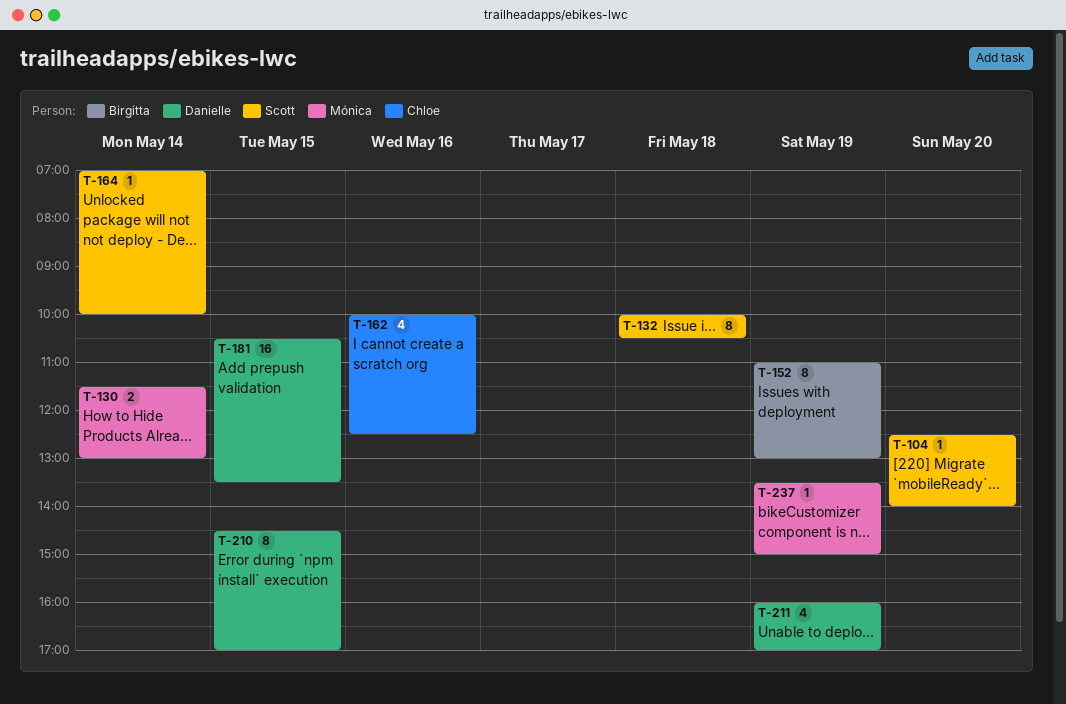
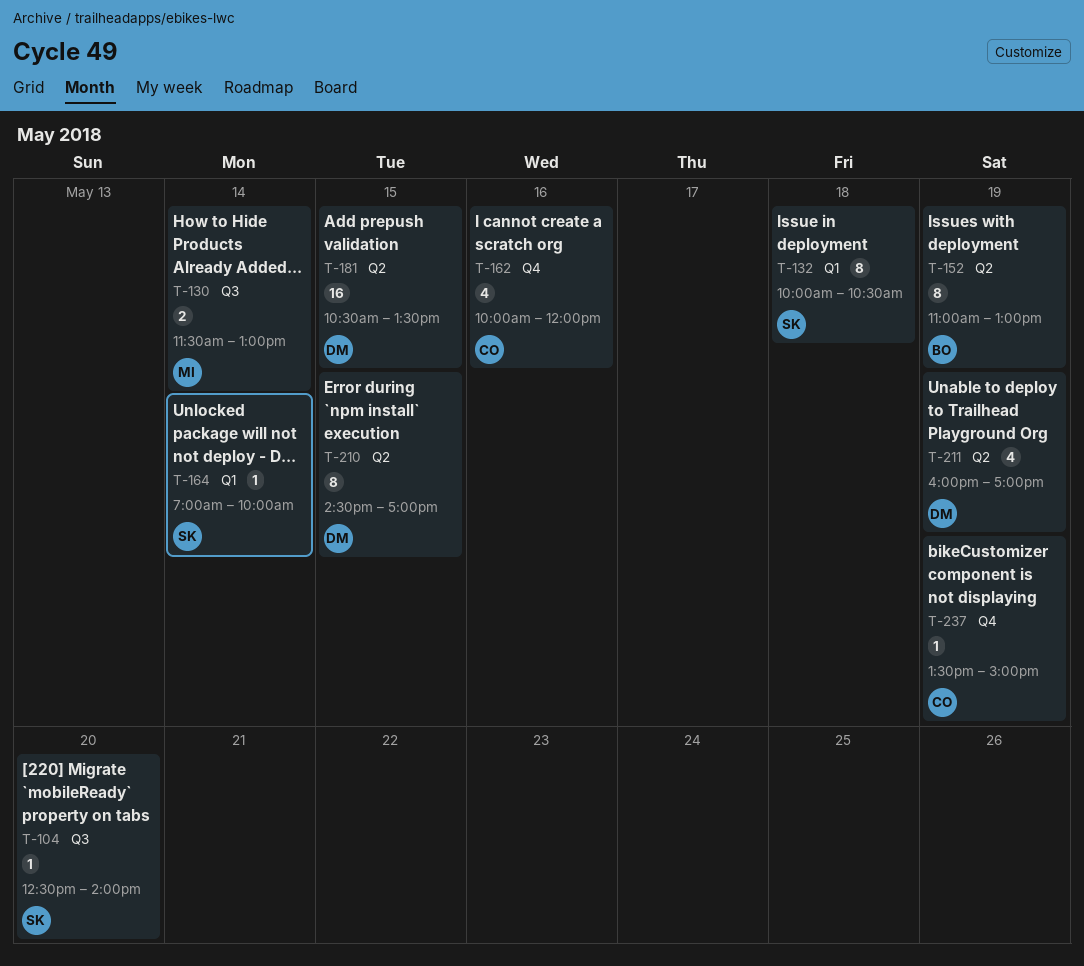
T-162, ends: 12:30 -> 12:00
T-237, owner: Mónica -> Chloe

